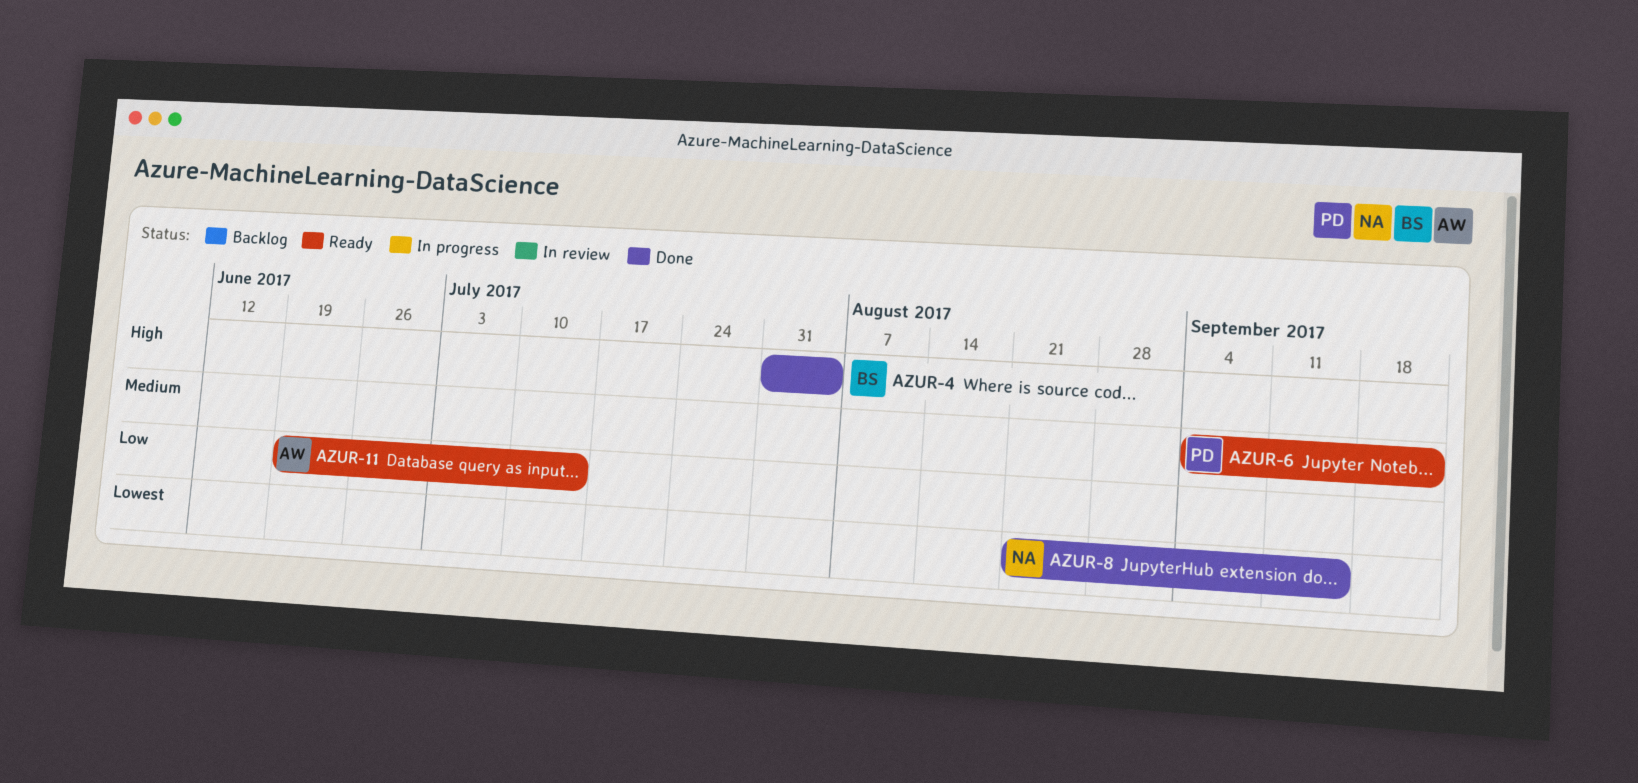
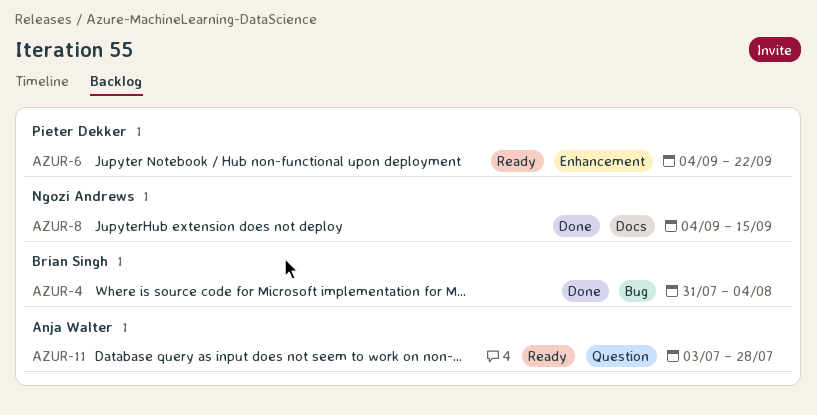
AZUR-8, start: Aug 21 -> Sep 4
AZUR-11, start: Jun 19 -> Jul 3
AZUR-11, due: Jul 14 -> Jul 28

